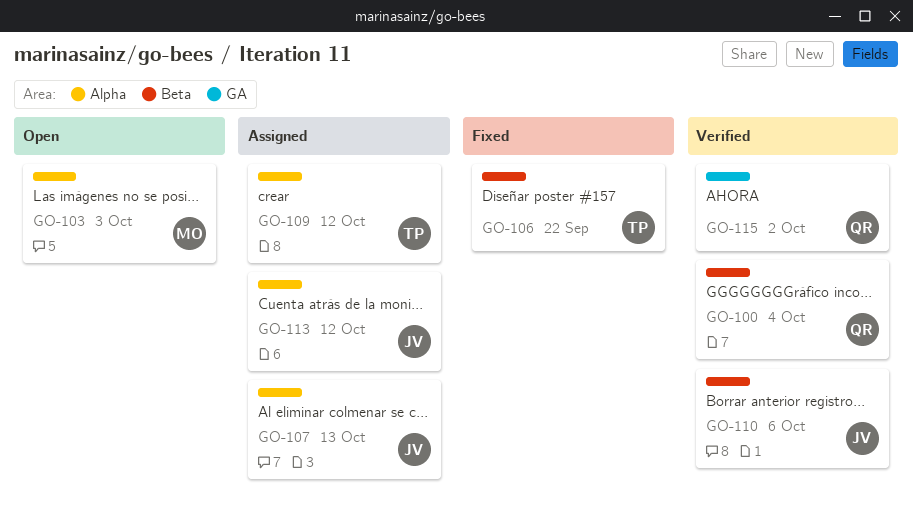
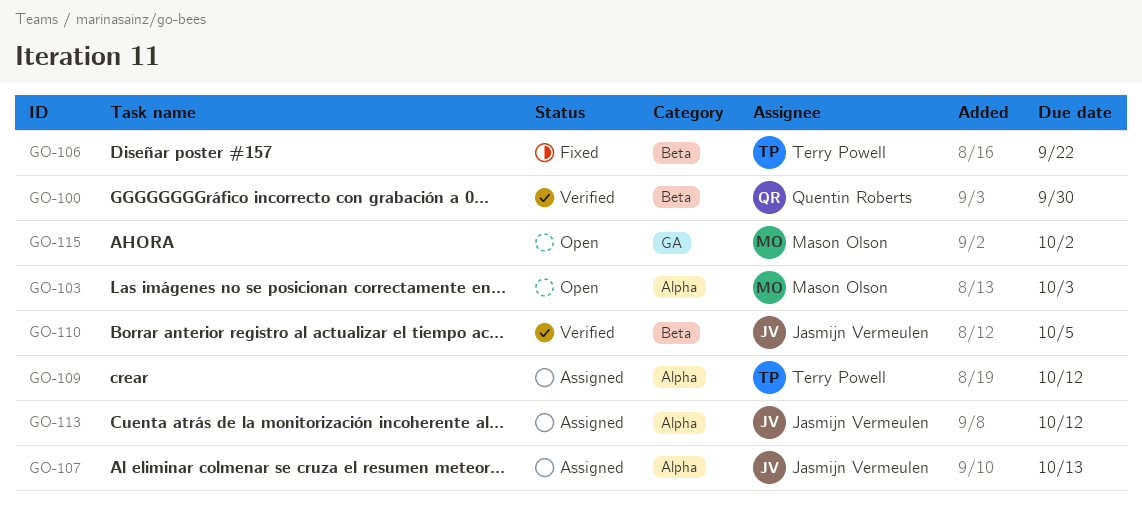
GO-100, due: Oct 4 -> Sep 30
GO-110, due: Oct 6 -> Oct 5
GO-115, status: Verified -> Open
GO-115, owner: Quentin Roberts -> Mason Olson

